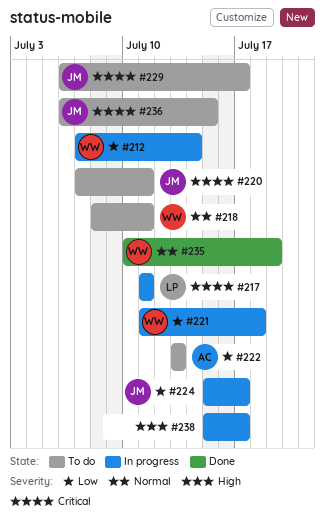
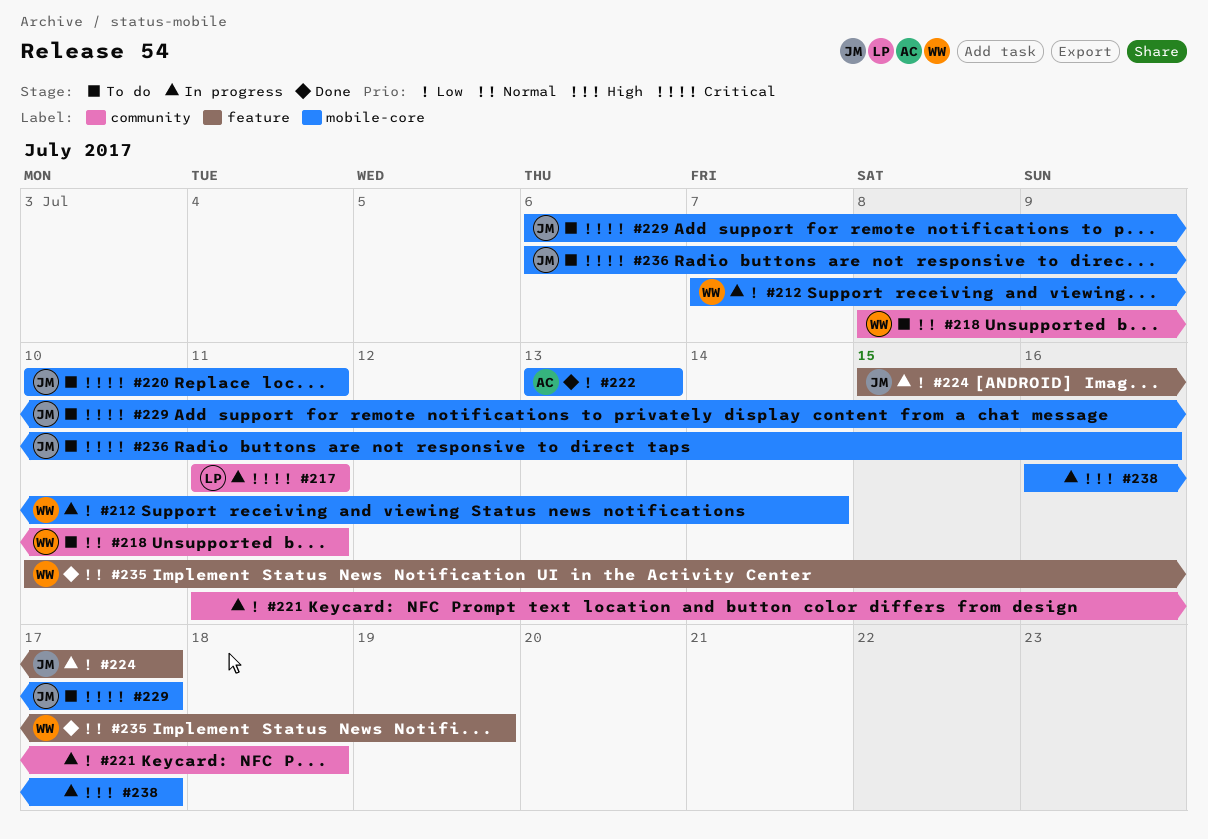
#220, start: Jul 7 -> Jul 10
#221, owner: WW -> none
#222, status: To do -> Done
#236, due: Jul 15 -> Jul 16
#238, start: Jul 15 -> Jul 16

